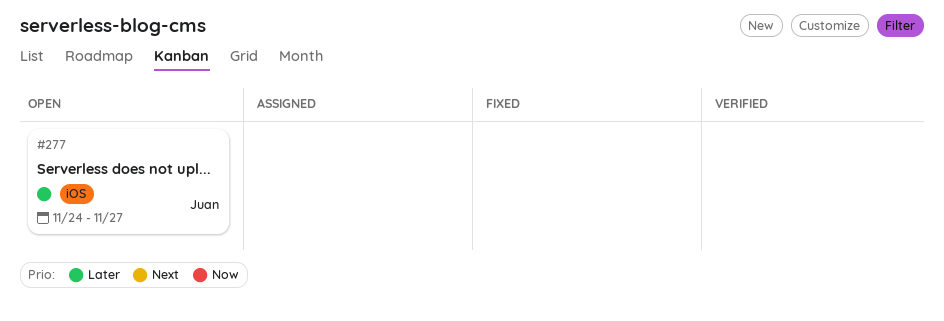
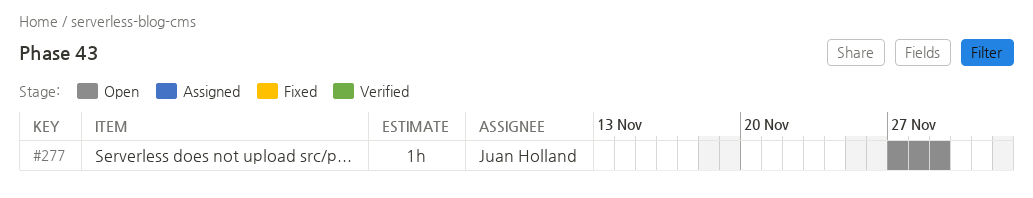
#277, start: Nov 24 -> Nov 27
#277, due: Nov 27 -> Nov 29

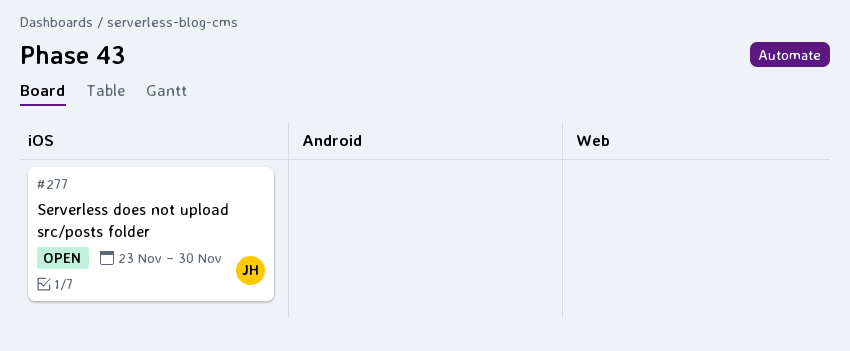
#277, start: Nov 27 -> Nov 23
#277, due: Nov 29 -> Nov 30

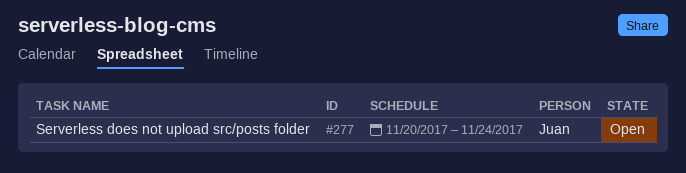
#277, start: Nov 23 -> Nov 20
#277, due: Nov 30 -> Nov 24

